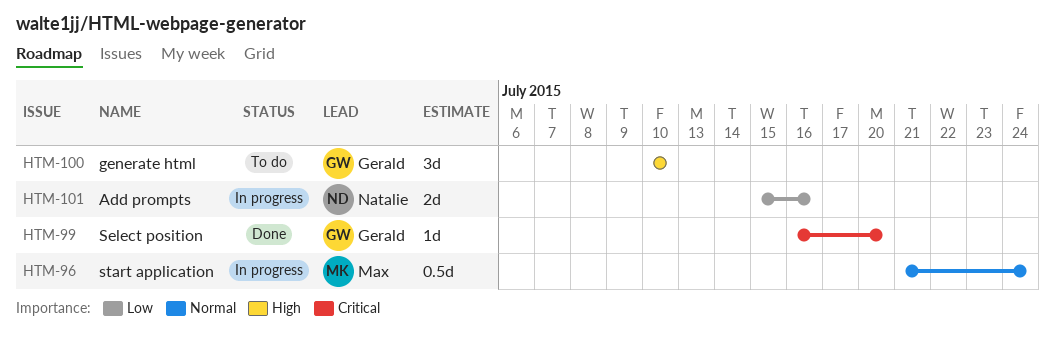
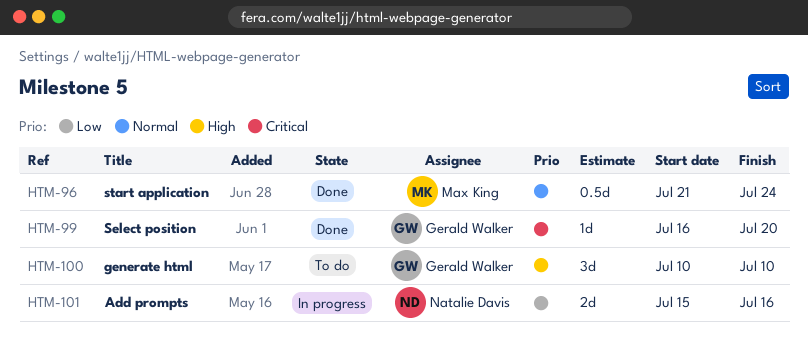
HTM-96, status: In progress -> Done

